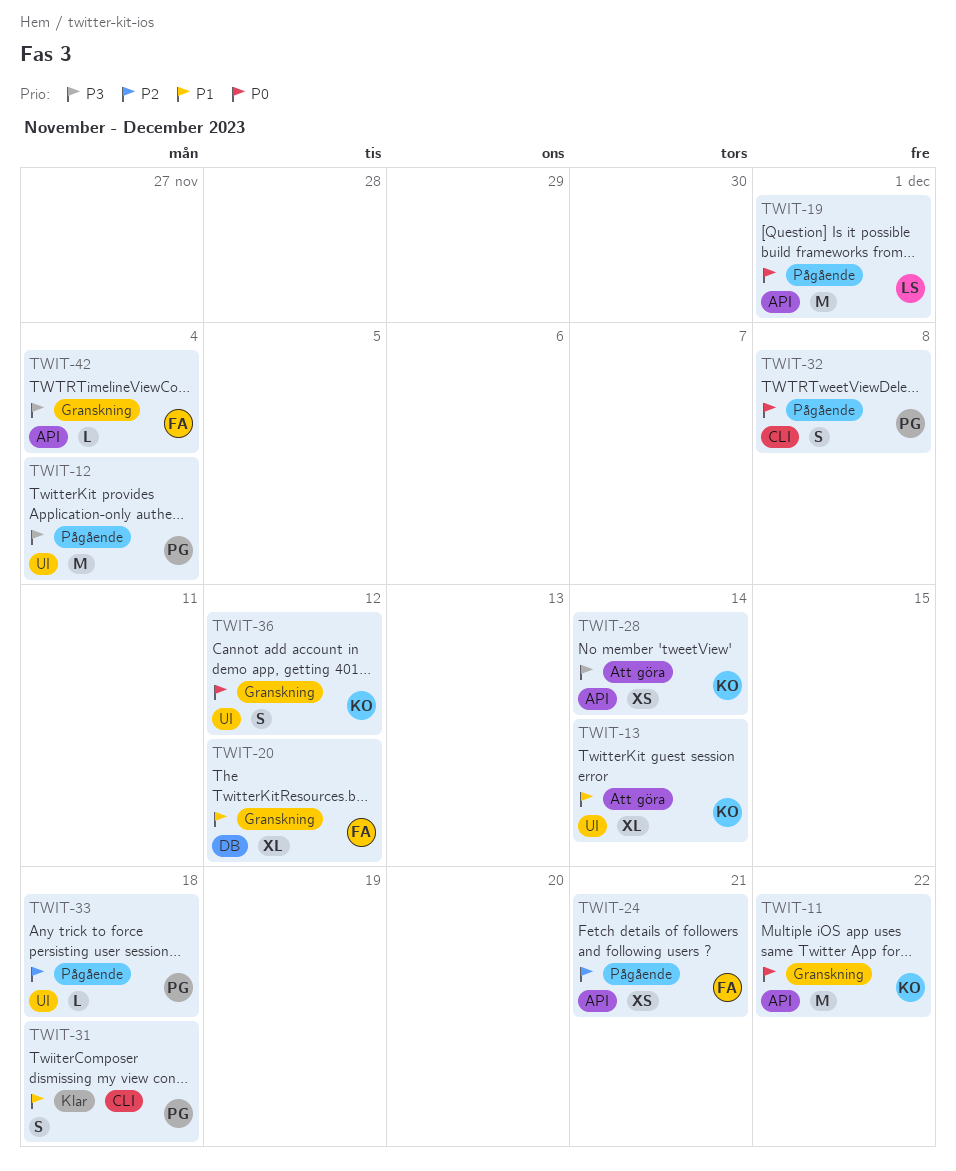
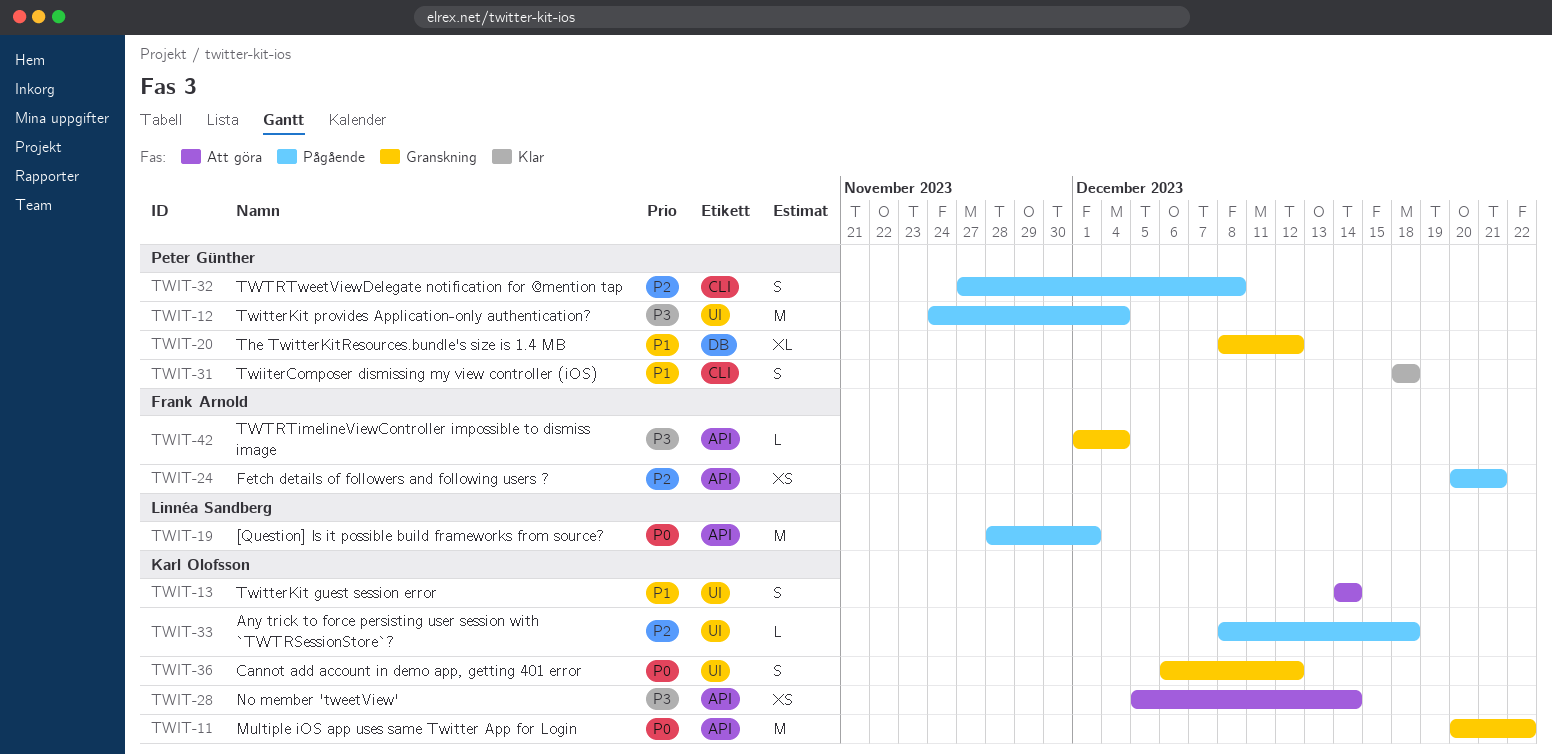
TWIT-13, estimate: XL -> S
TWIT-20, owner: Frank Arnold -> Peter Günther
TWIT-32, priority: P0 -> P2
TWIT-33, owner: Peter Günther -> Karl Olofsson

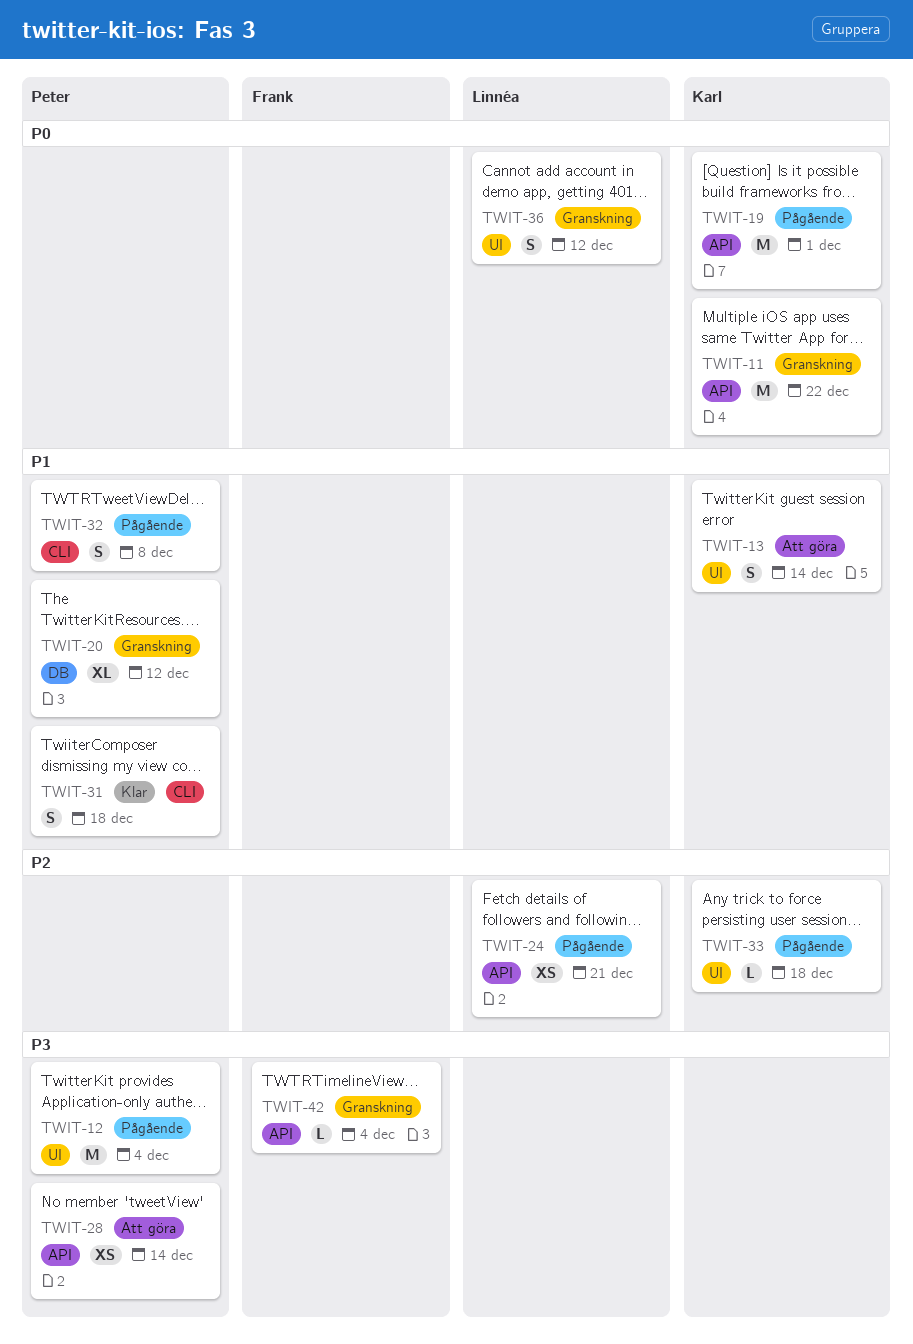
TWIT-19, owner: Linnéa Sandberg -> Karl Olofsson
TWIT-24, owner: Frank Arnold -> Linnéa Sandberg
TWIT-28, owner: Karl Olofsson -> Peter Günther
TWIT-32, priority: P2 -> P1
TWIT-36, owner: Karl Olofsson -> Linnéa Sandberg

